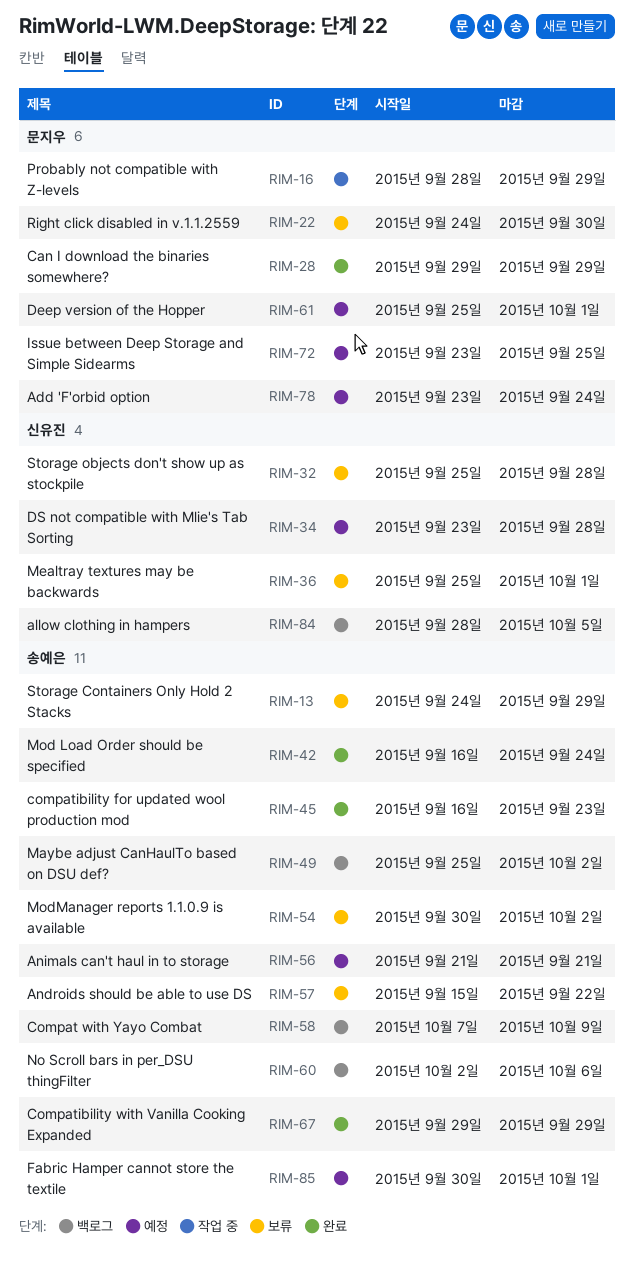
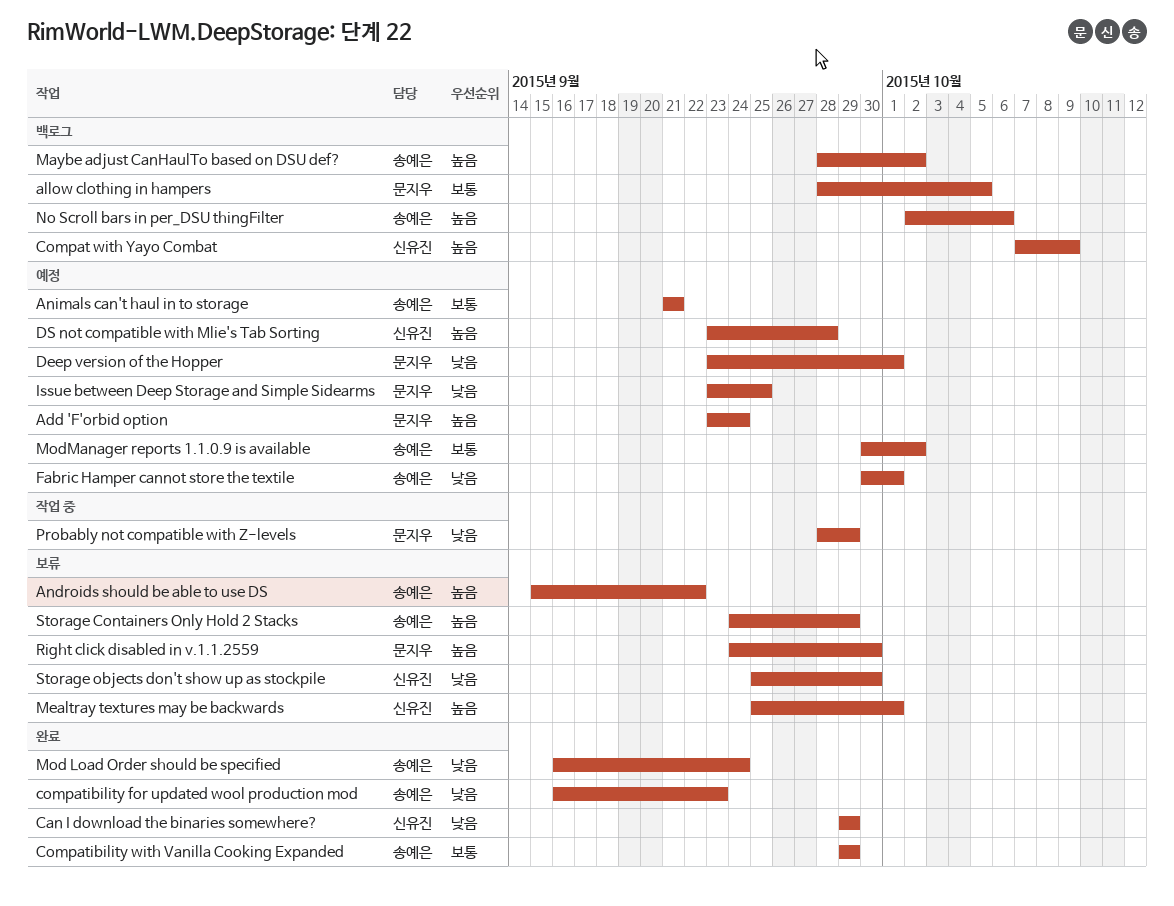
allow clothing in hampers, owner: 신유진 -> 문지우
Can I download the binaries somewhere?, owner: 문지우 -> 신유진
Compat with Yayo Combat, owner: 송예은 -> 신유진
Deep version of the Hopper, start: Sep 25 -> Sep 23
Maybe adjust CanHaulTo based on DSU def?, start: Sep 25 -> Sep 28
ModManager reports 1.1.0.9 is available, status: 보류 -> 예정
Storage objects don't show up as stockpile, due: Sep 28 -> Sep 30

